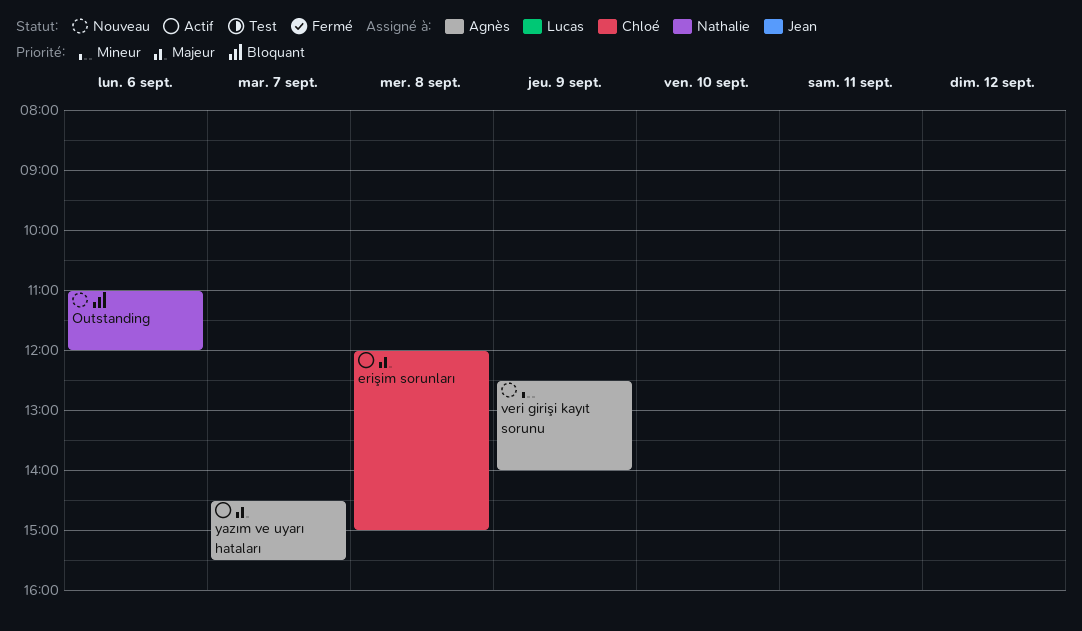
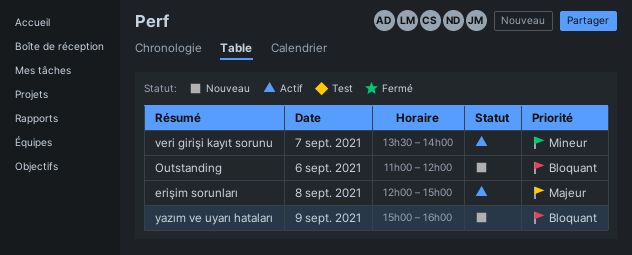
veri girişi kayıt sorunu, status: Nouveau -> Actif
veri girişi kayıt sorunu, day: Sep 9 -> Sep 7
veri girişi kayıt sorunu, begins: 12:30 -> 13:30
yazım ve uyarı hataları, status: Actif -> Nouveau
yazım ve uyarı hataları, priority: Majeur -> Bloquant
yazım ve uyarı hataları, day: Sep 7 -> Sep 9
yazım ve uyarı hataları, begins: 14:30 -> 15:00
yazım ve uyarı hataları, ends: 15:30 -> 16:00

